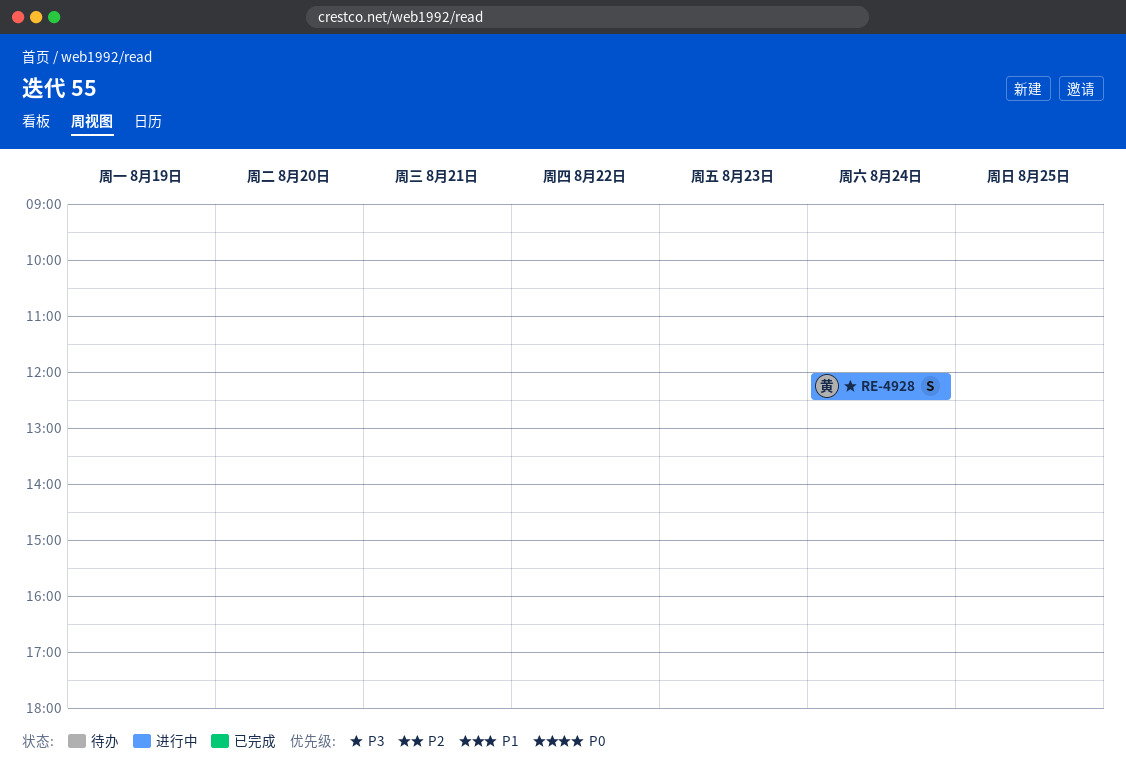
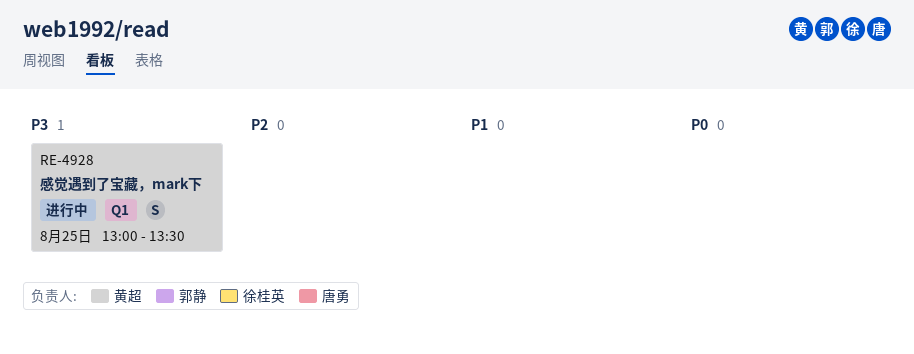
RE-4928, day: Aug 24 -> Aug 25
RE-4928, begins: 12:00 -> 13:00
RE-4928, ends: 12:30 -> 13:30

